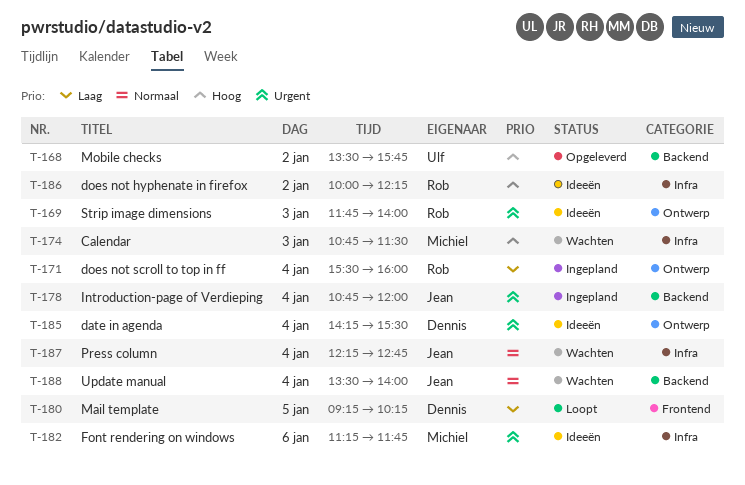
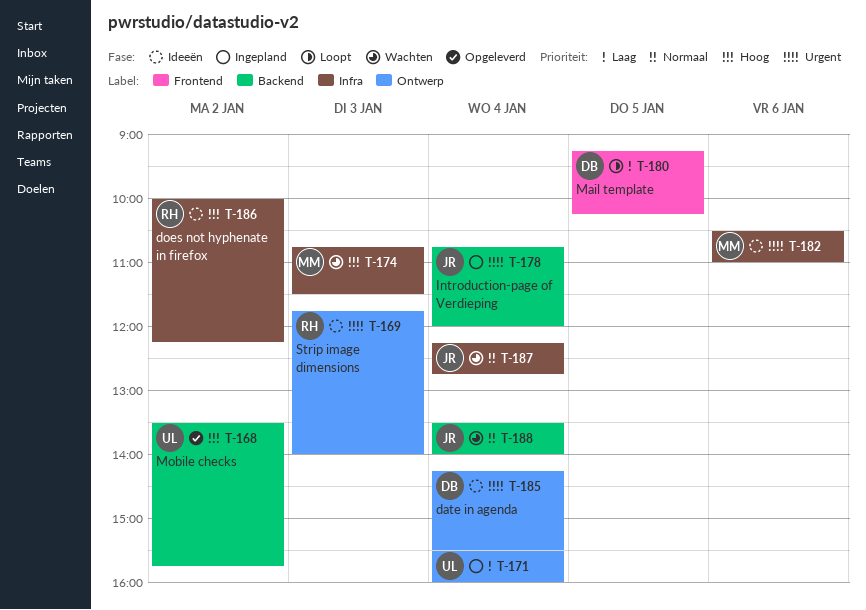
T-171, owner: Rob -> Ulf
T-182, begins: 11:15 -> 10:30
T-182, ends: 11:45 -> 11:00

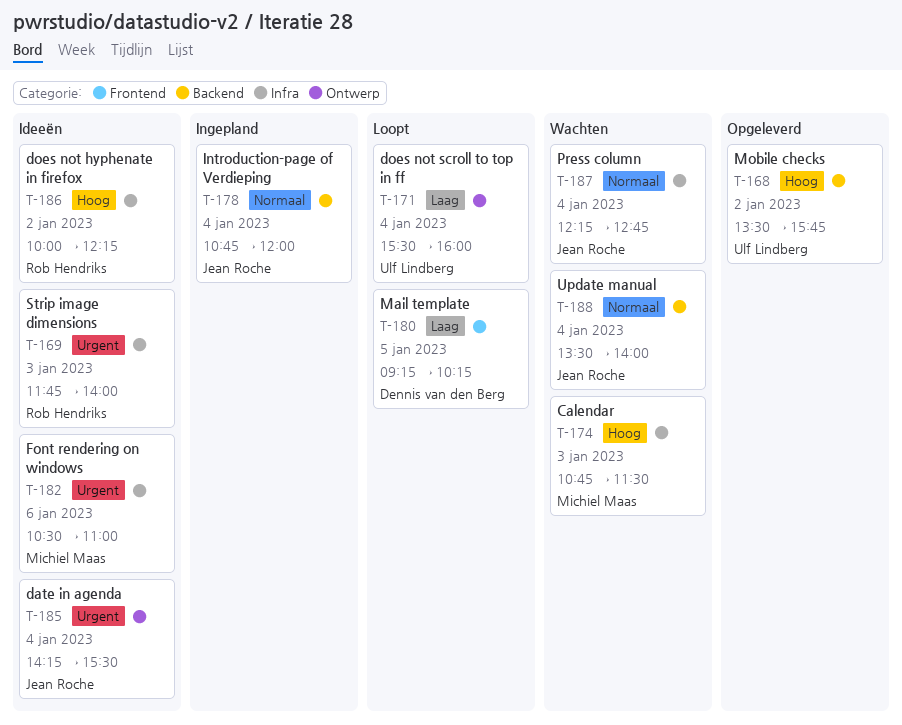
T-169, label: Ontwerp -> Infra
T-171, status: Ingepland -> Loopt
T-178, priority: Urgent -> Normaal
T-185, owner: Dennis van den Berg -> Jean Roche

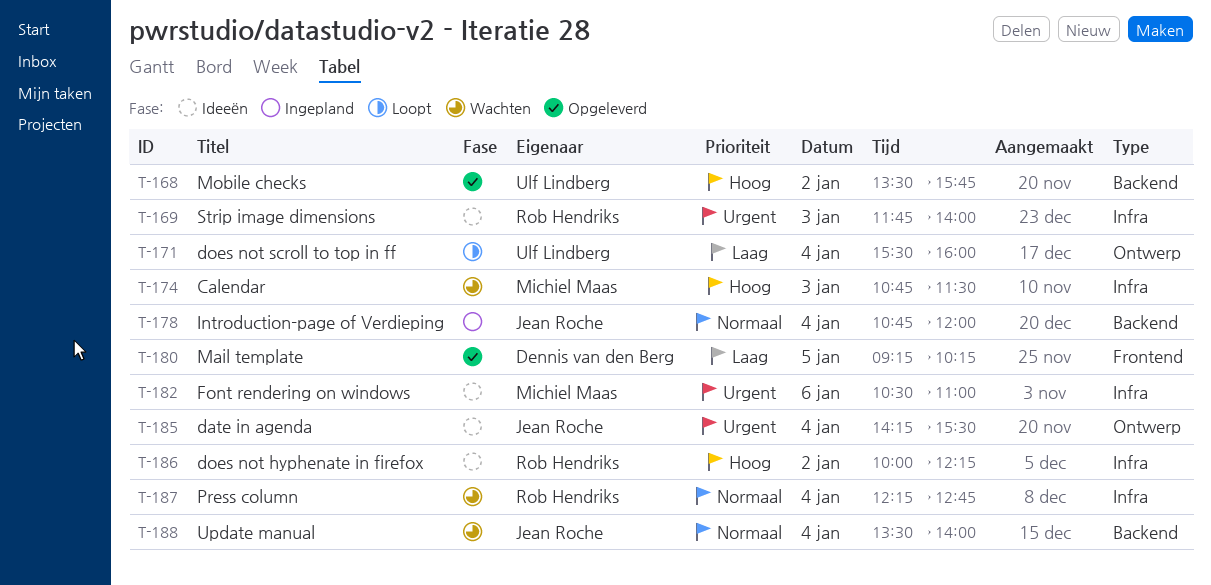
T-180, status: Loopt -> Opgeleverd
T-187, owner: Jean Roche -> Rob Hendriks

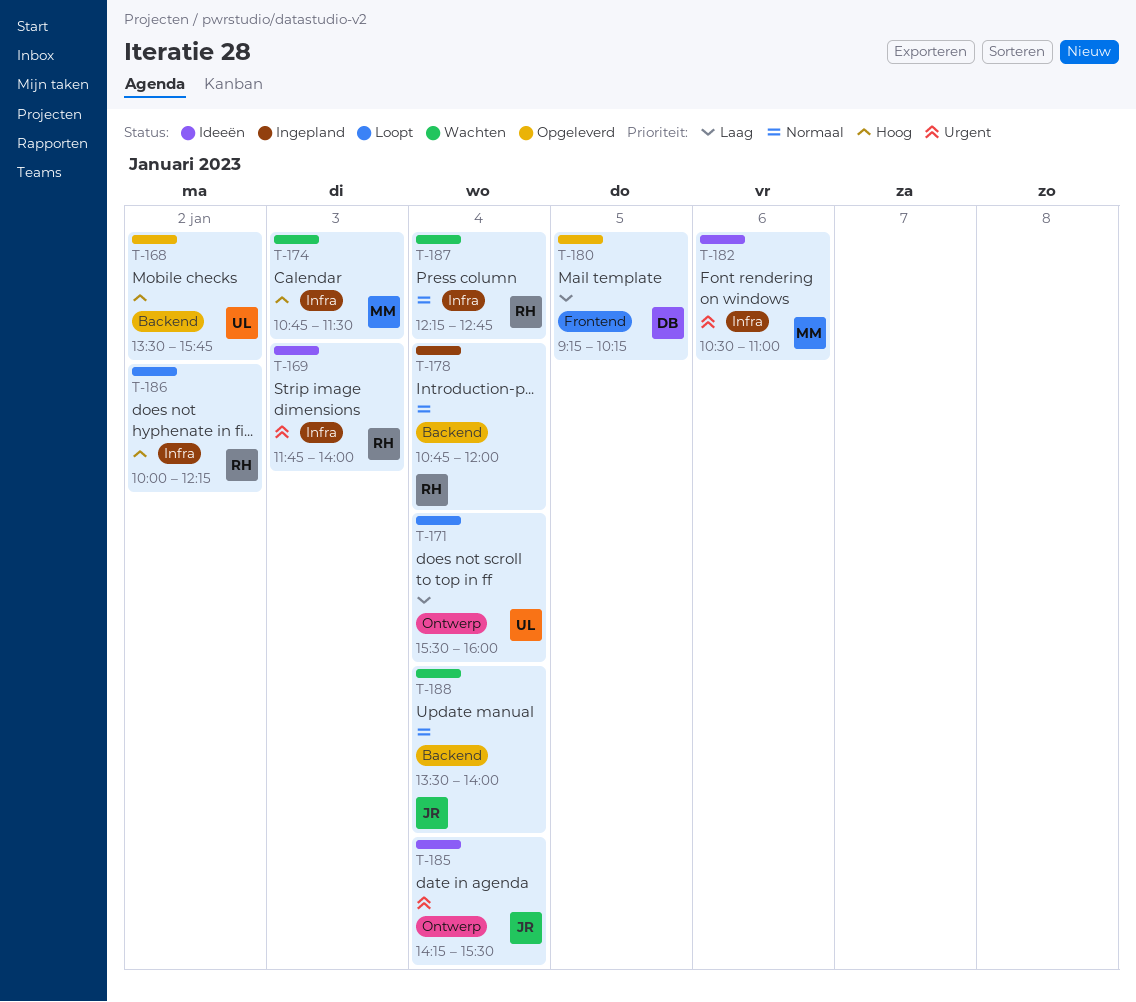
T-178, owner: Jean Roche -> Rob Hendriks
T-186, status: Ideeën -> Loopt

